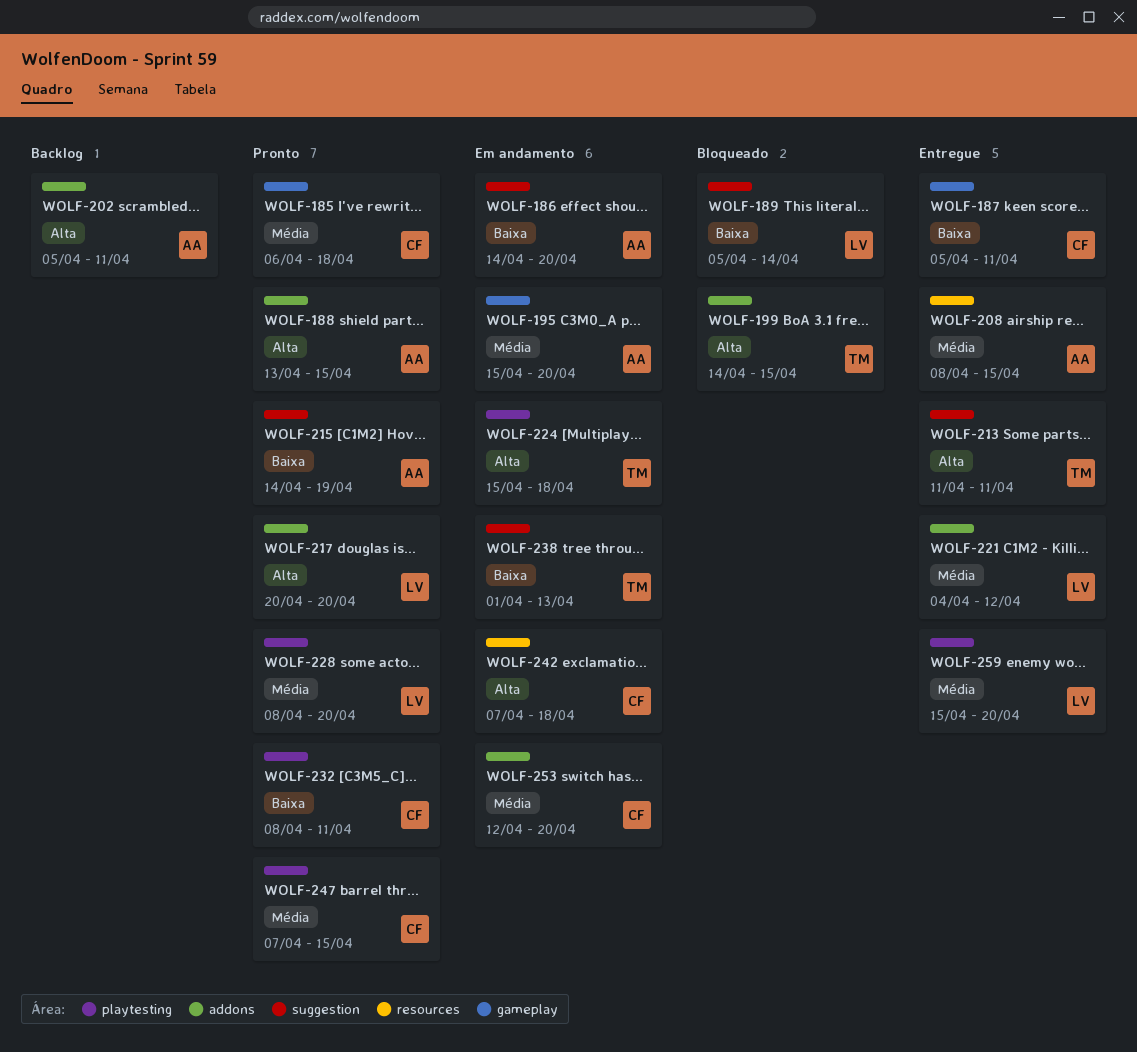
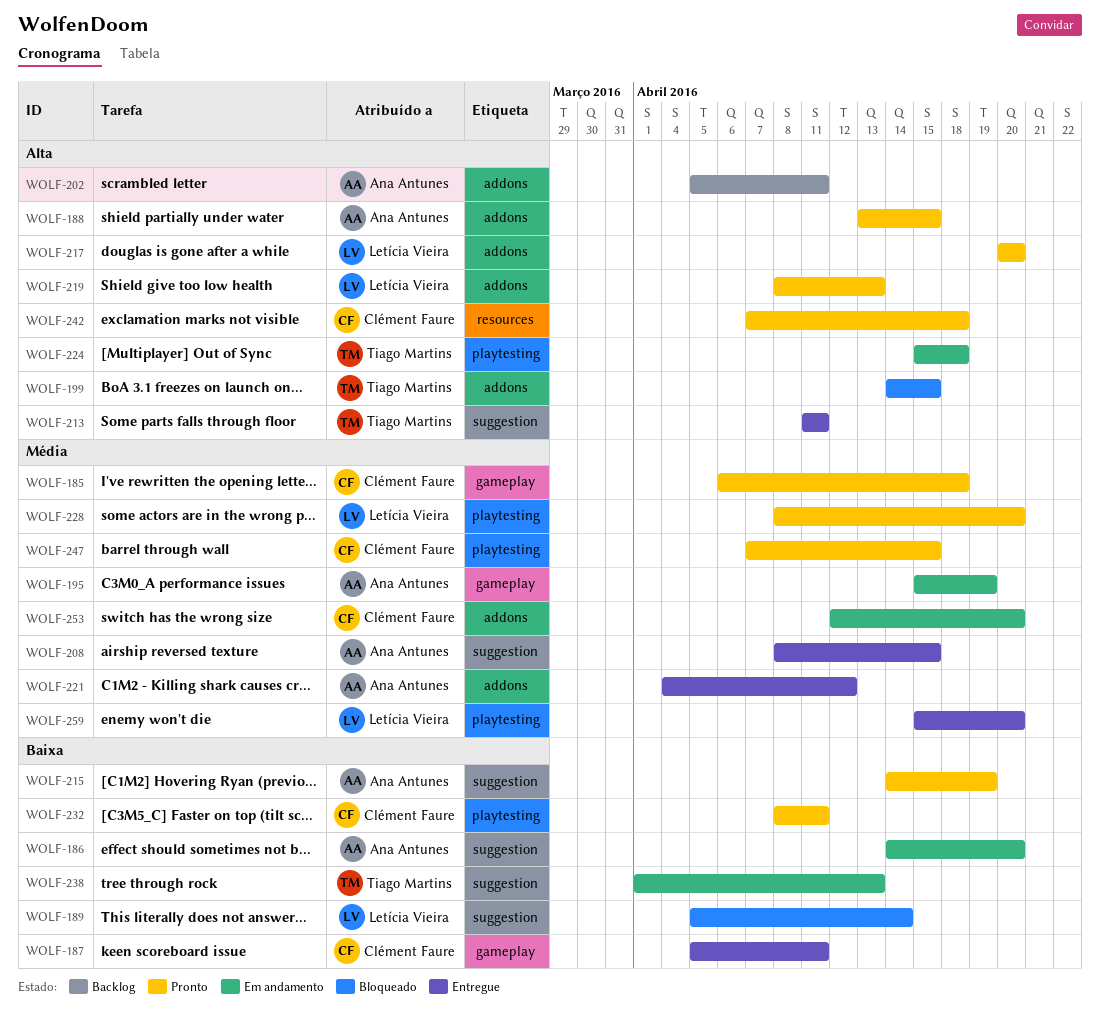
WOLF-195, due: Apr 20 -> Apr 19
WOLF-208, label: resources -> suggestion
WOLF-219: none -> present
WOLF-221, owner: Letícia Vieira -> Ana Antunes
WOLF-242, status: Em andamento -> Pronto

